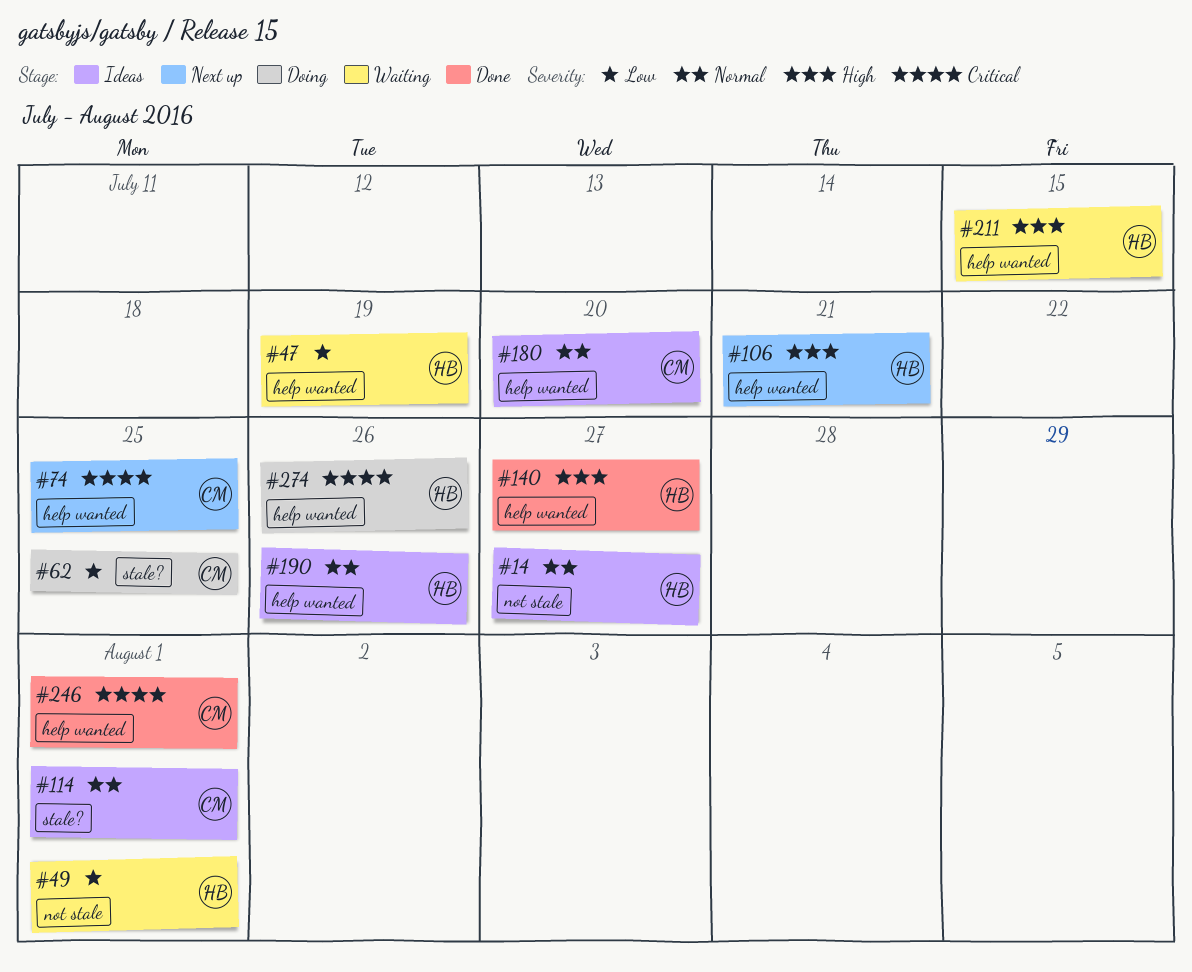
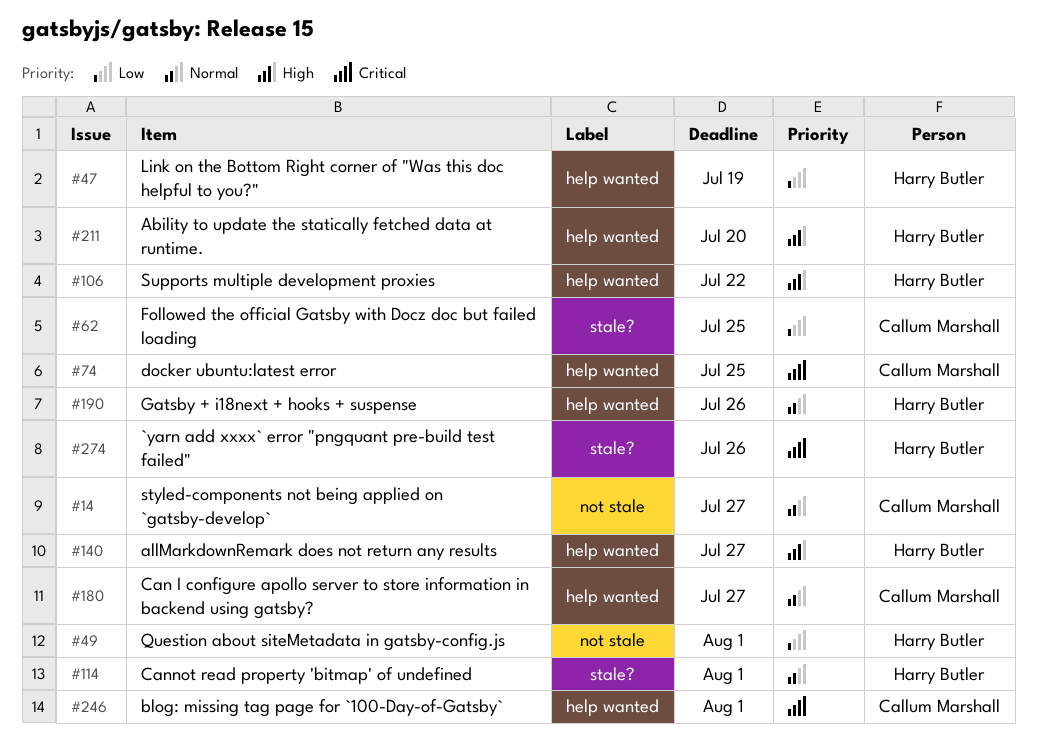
#14, owner: Harry Butler -> Callum Marshall
#106, due: Jul 21 -> Jul 22
#114, owner: Callum Marshall -> Harry Butler
#180, due: Jul 20 -> Jul 27
#211, due: Jul 15 -> Jul 20
#274, label: help wanted -> stale?

